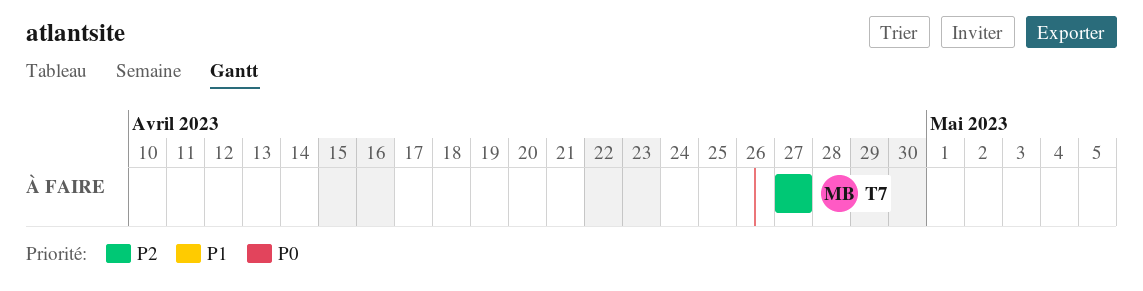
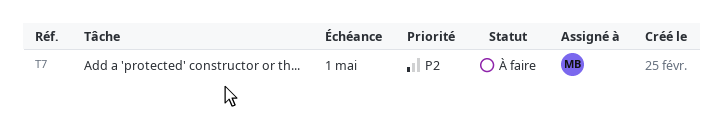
T7, due: Apr 27 -> May 1

